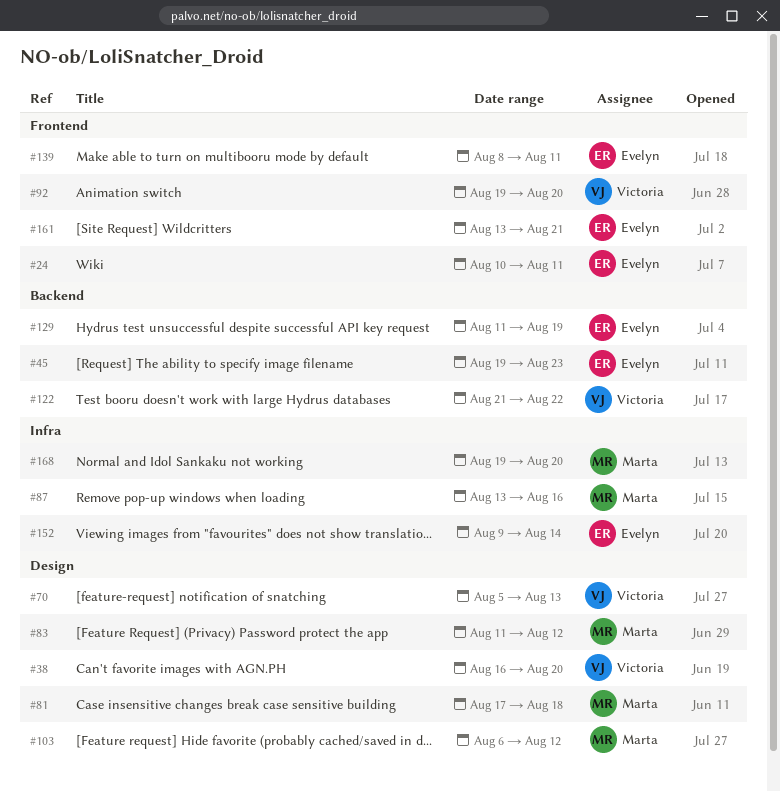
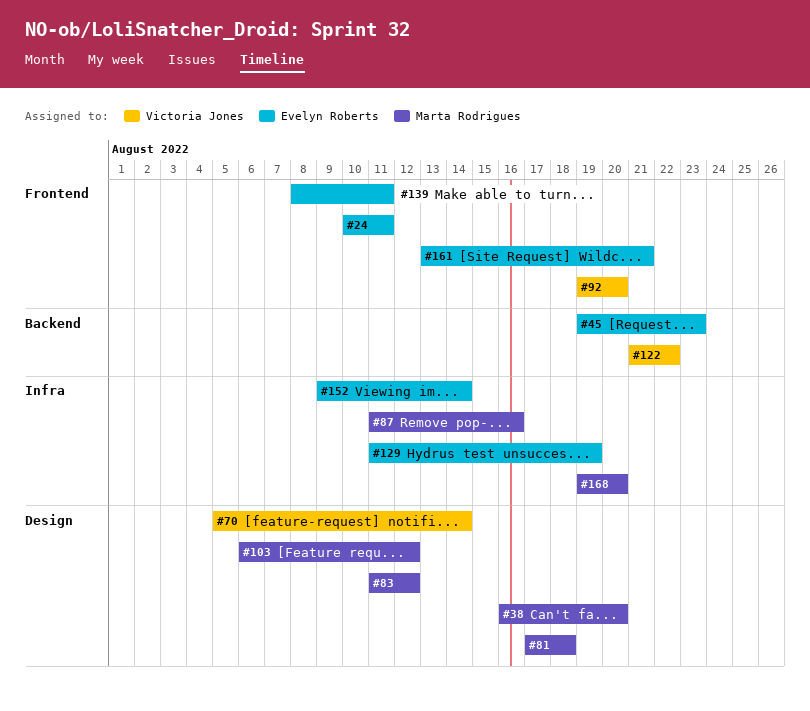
#38, owner: Victoria Jones -> Marta Rodrigues
#70, due: Aug 13 -> Aug 14
#87, start: Aug 13 -> Aug 11
#129, label: Backend -> Infra

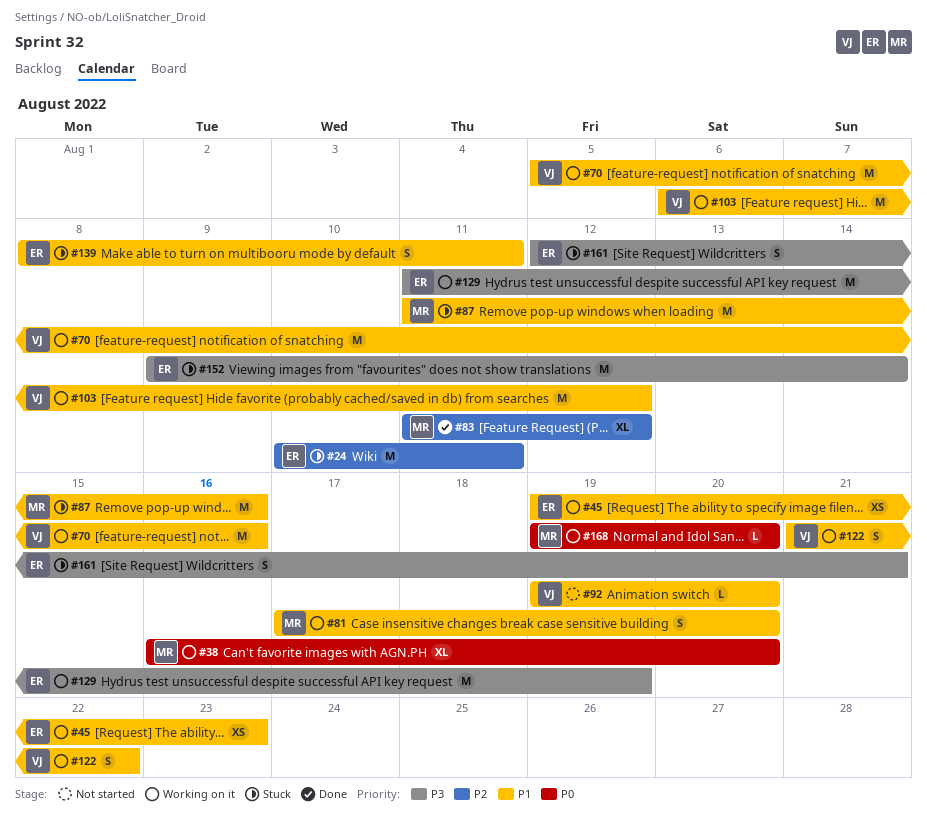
#70, due: Aug 14 -> Aug 16
#81, due: Aug 18 -> Aug 20
#103, owner: Marta Rodrigues -> Victoria Jones
#161, start: Aug 13 -> Aug 12

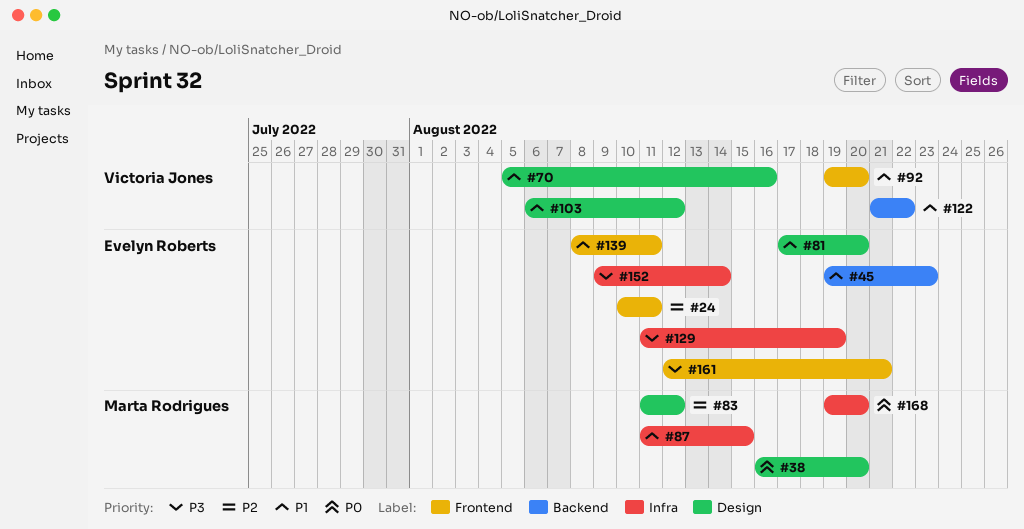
#81, owner: Marta Rodrigues -> Evelyn Roberts
#87, due: Aug 16 -> Aug 15

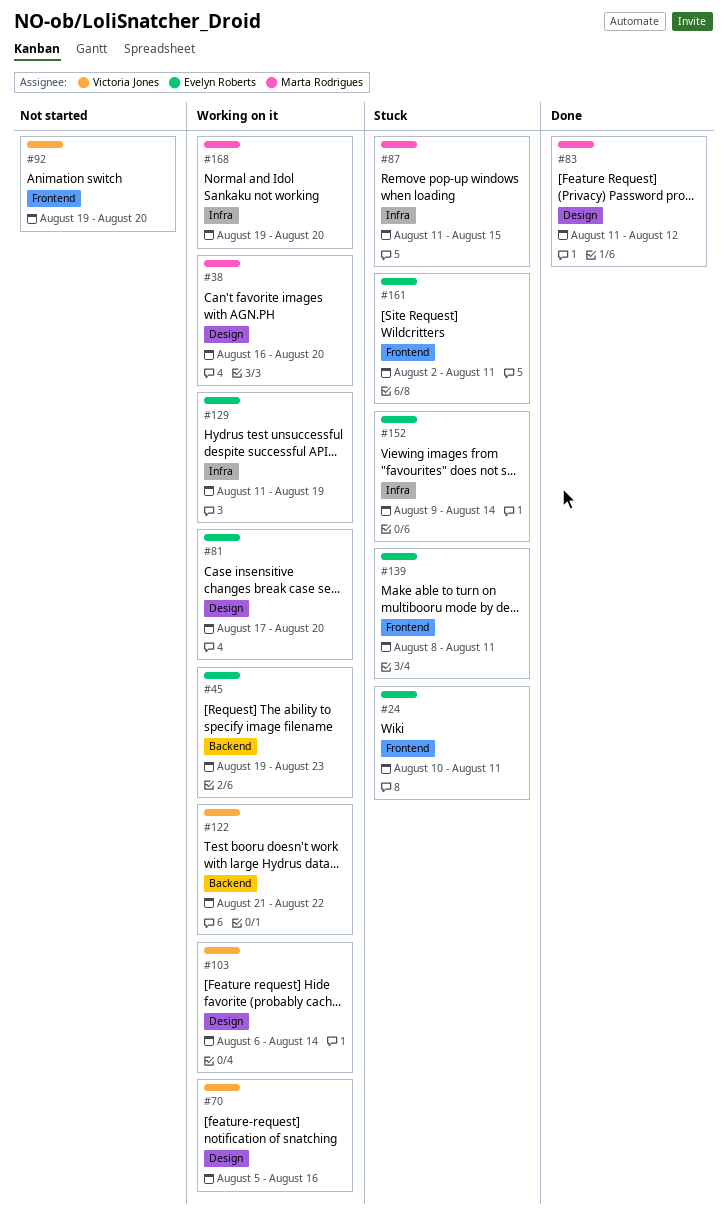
#103, due: Aug 12 -> Aug 14
#161, start: Aug 12 -> Aug 2
#161, due: Aug 21 -> Aug 11

